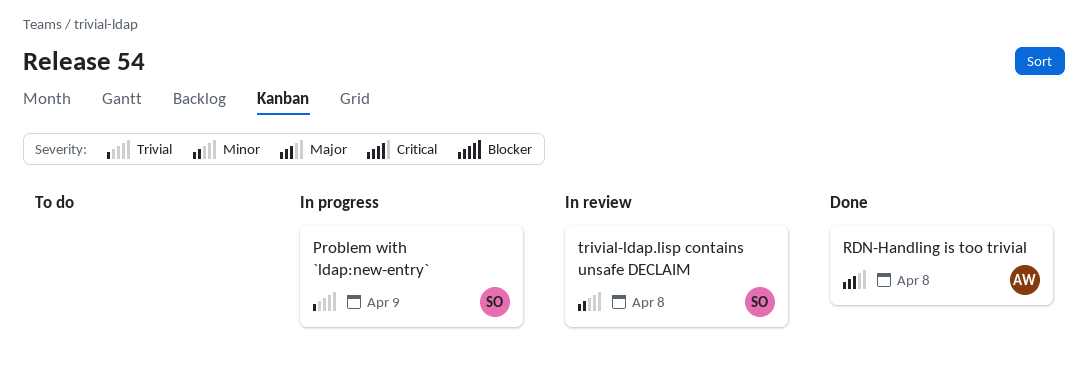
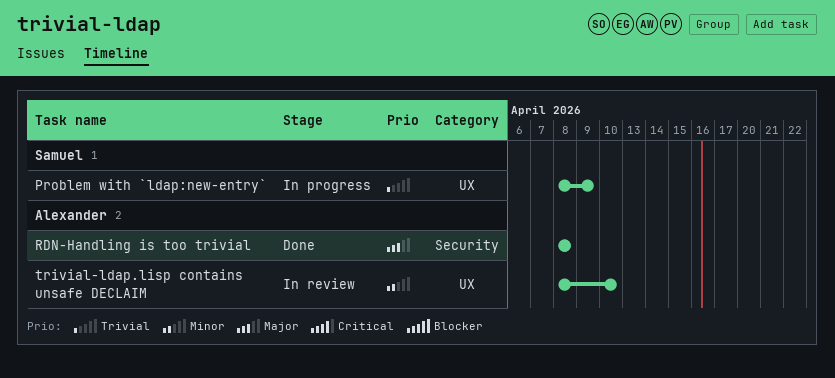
trivial-ldap.lisp contains unsafe DECLAIM, owner: Samuel -> Alexander
trivial-ldap.lisp contains unsafe DECLAIM, due: Apr 8 -> Apr 10

